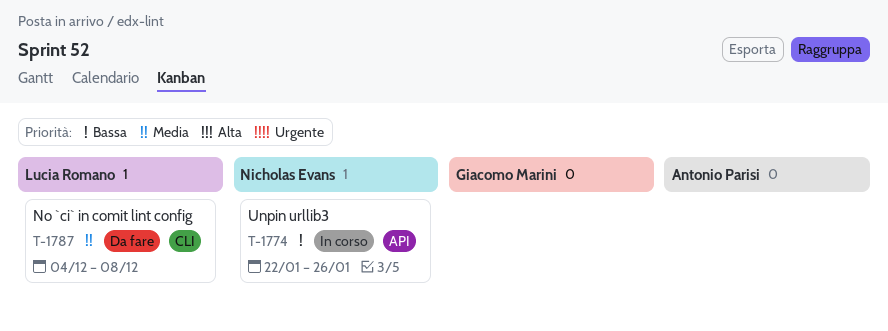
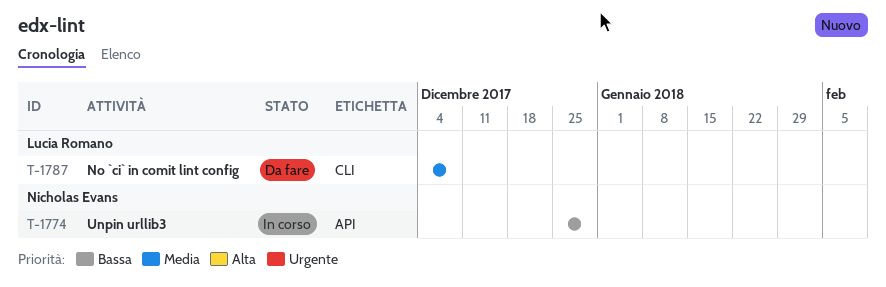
T-1774, start: Jan 22 -> Dec 25
T-1774, due: Jan 26 -> Dec 29

